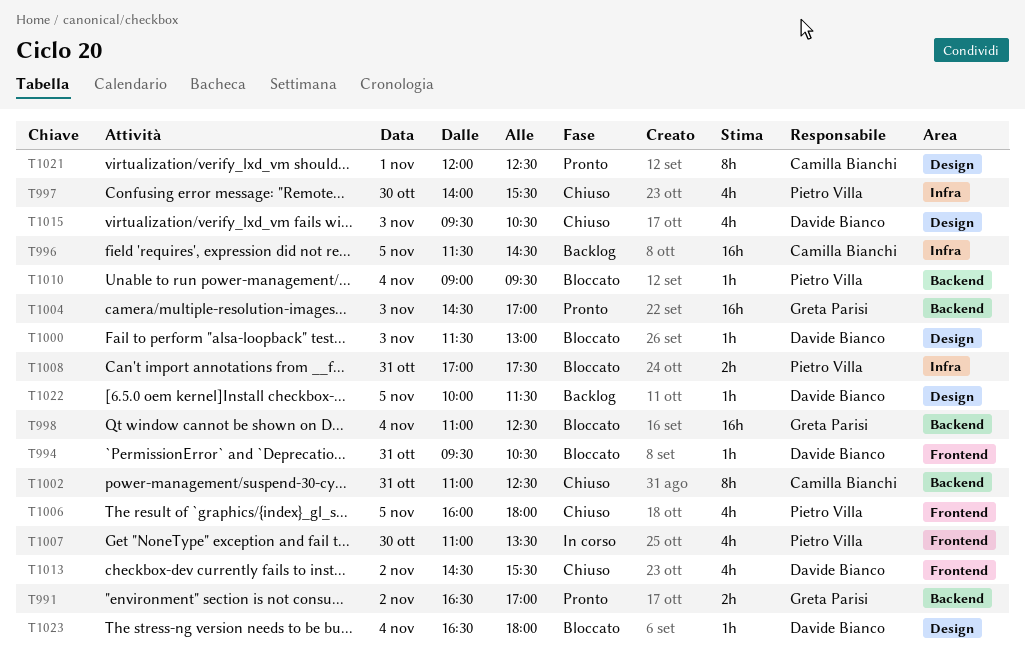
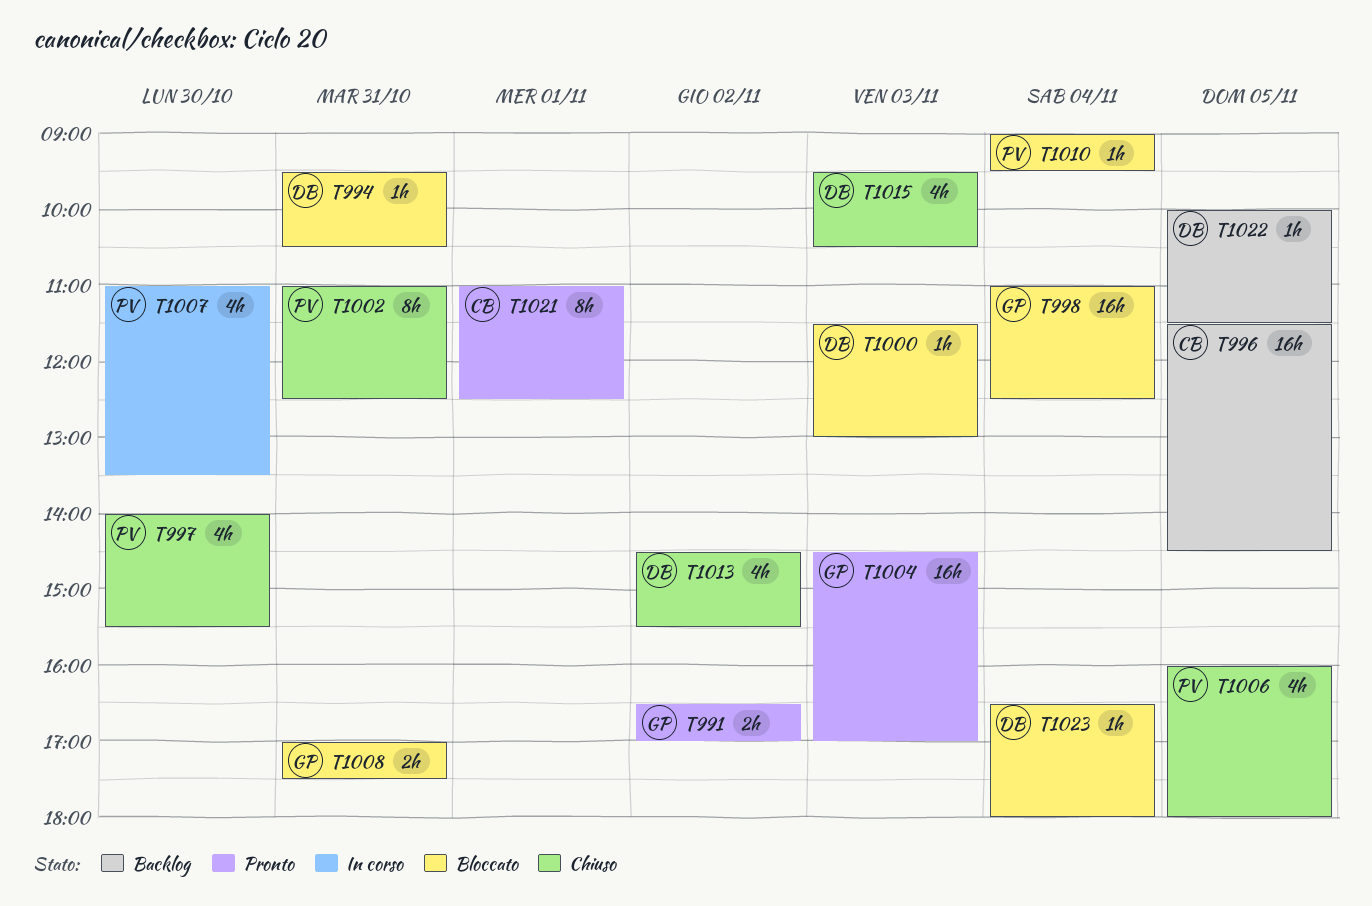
T1002, owner: Camilla Bianchi -> Pietro Villa
T1008, owner: Pietro Villa -> Greta Parisi
T1021, begins: 12:00 -> 11:00

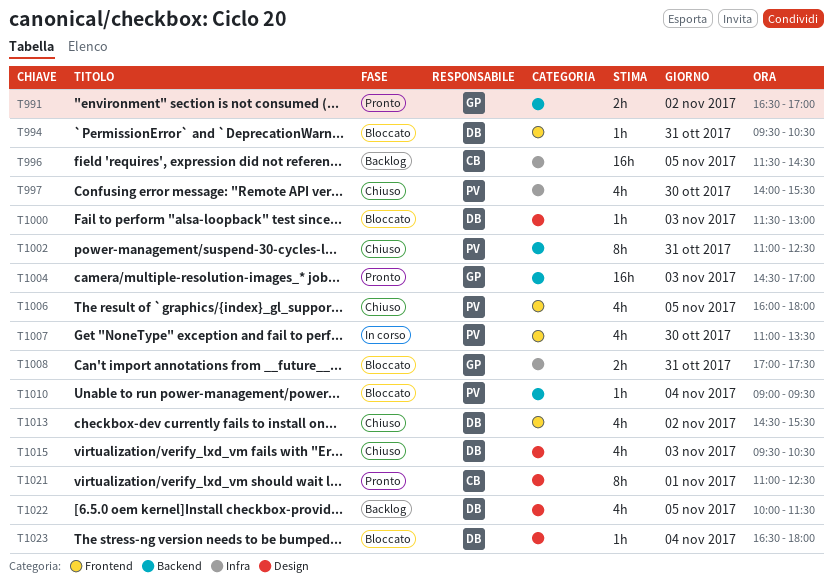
T998: present -> none
T1022, estimate: 1h -> 4h

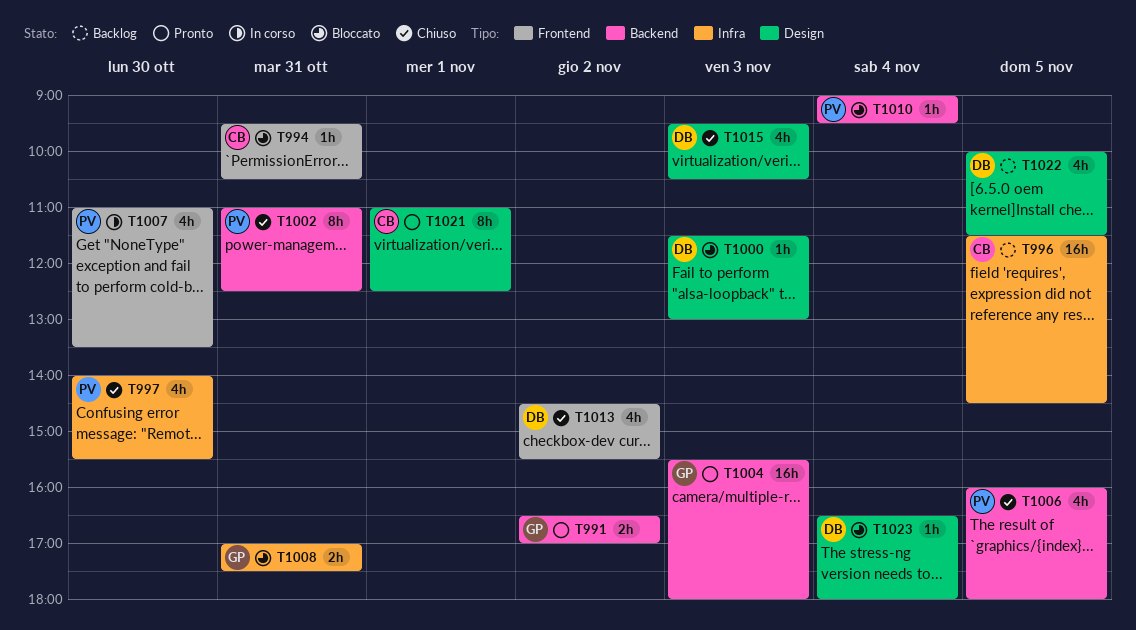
T994, owner: DB -> CB
T1004, begins: 14:30 -> 15:30
T1004, ends: 17:00 -> 18:00
T1006, label: Frontend -> Backend

